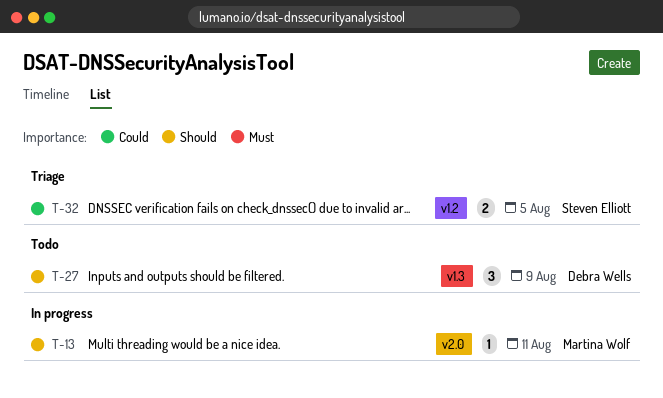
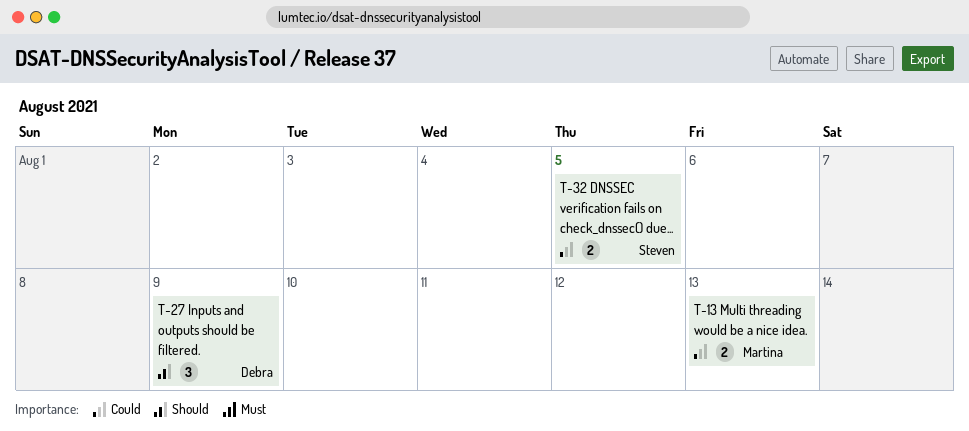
T-13, priority: Should -> Could
T-13, estimate: 1 -> 2
T-13, due: Aug 11 -> Aug 13

